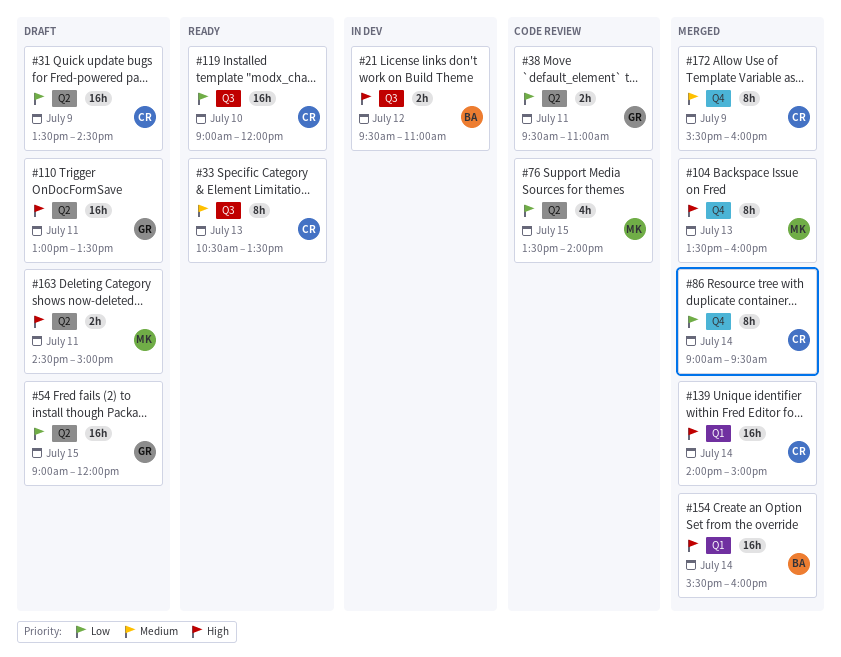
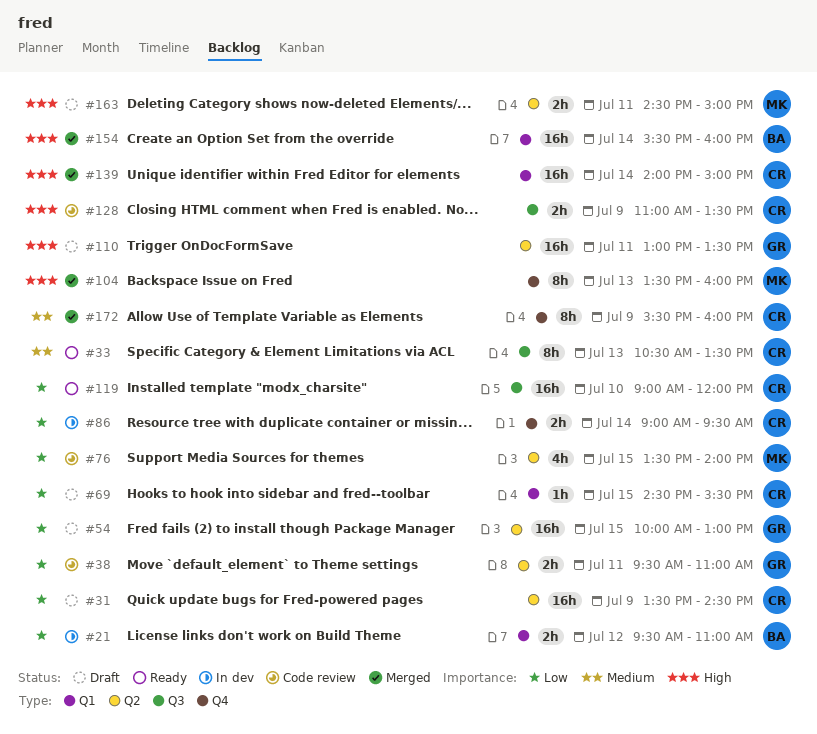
#21, priority: High -> Low
#21, label: Q3 -> Q1
#54, begins: 09:00 -> 10:00
#54, ends: 12:00 -> 13:00
#69: none -> present
#86, status: Merged -> In dev
#86, estimate: 8h -> 2h
#128: none -> present

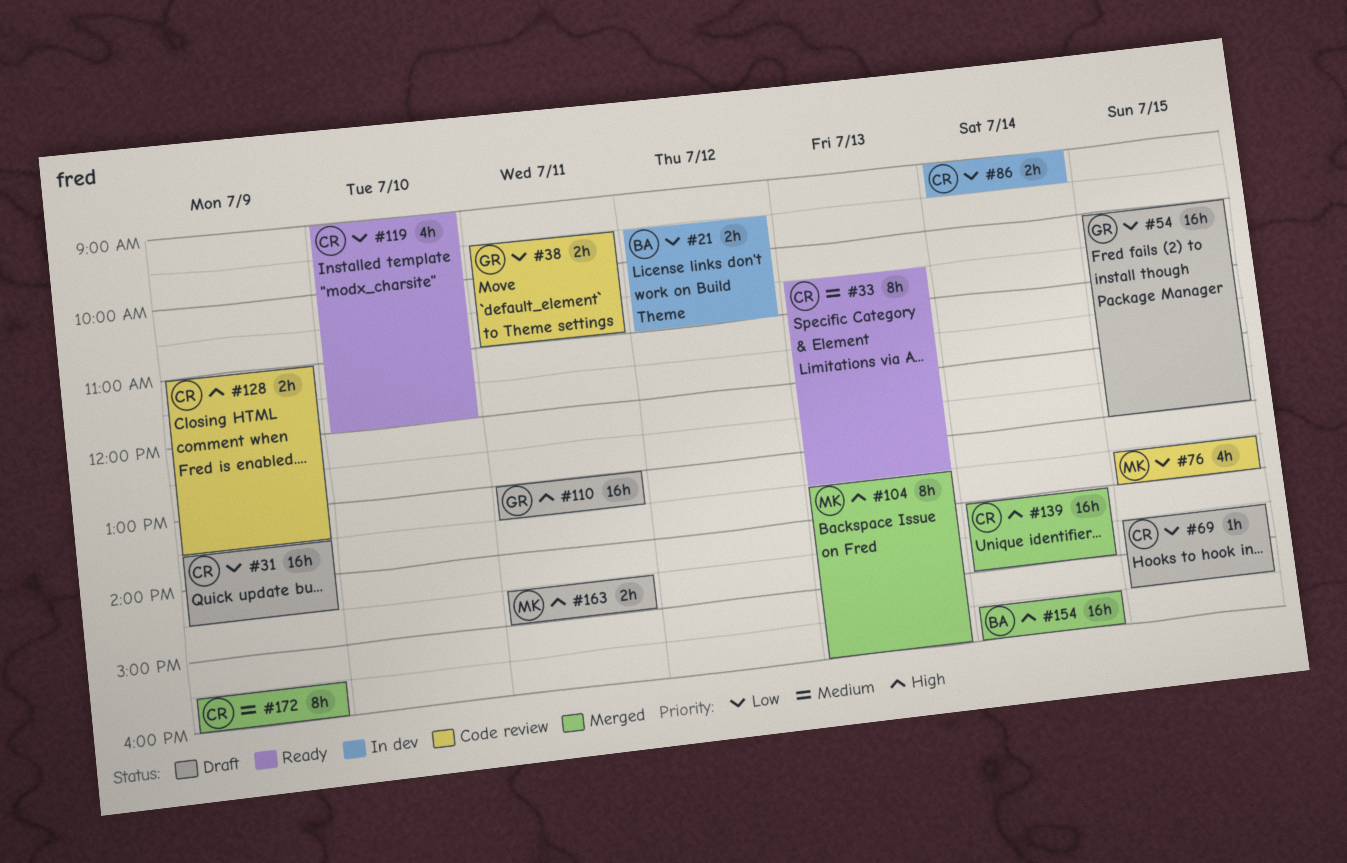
#119, estimate: 16h -> 4h

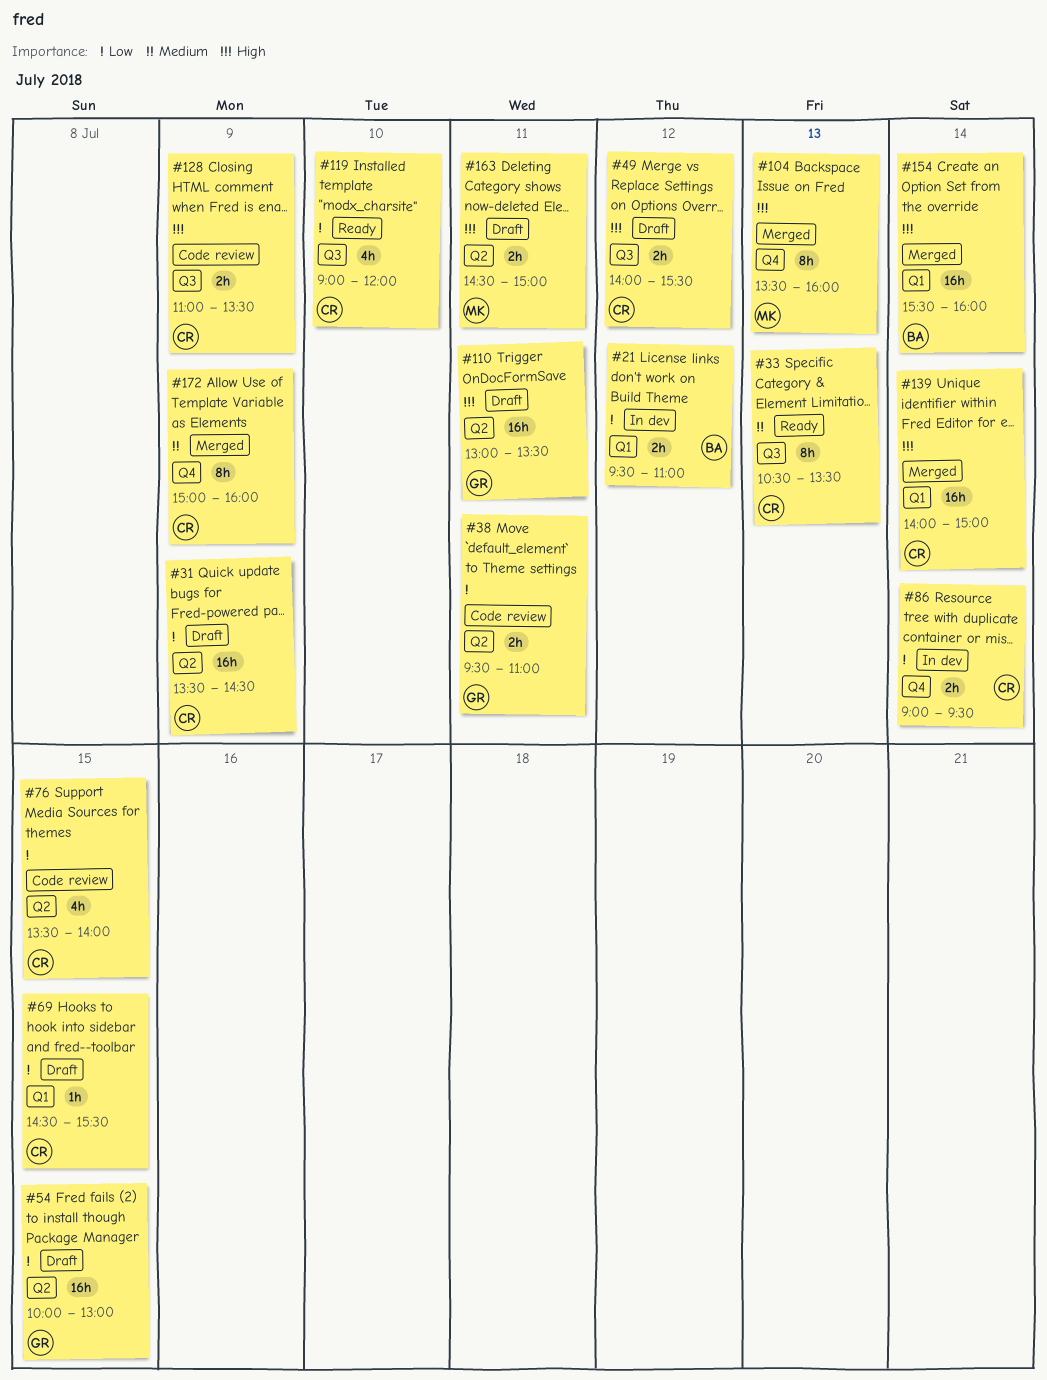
#49: none -> present
#76, owner: MK -> CR
#172, begins: 15:30 -> 15:00

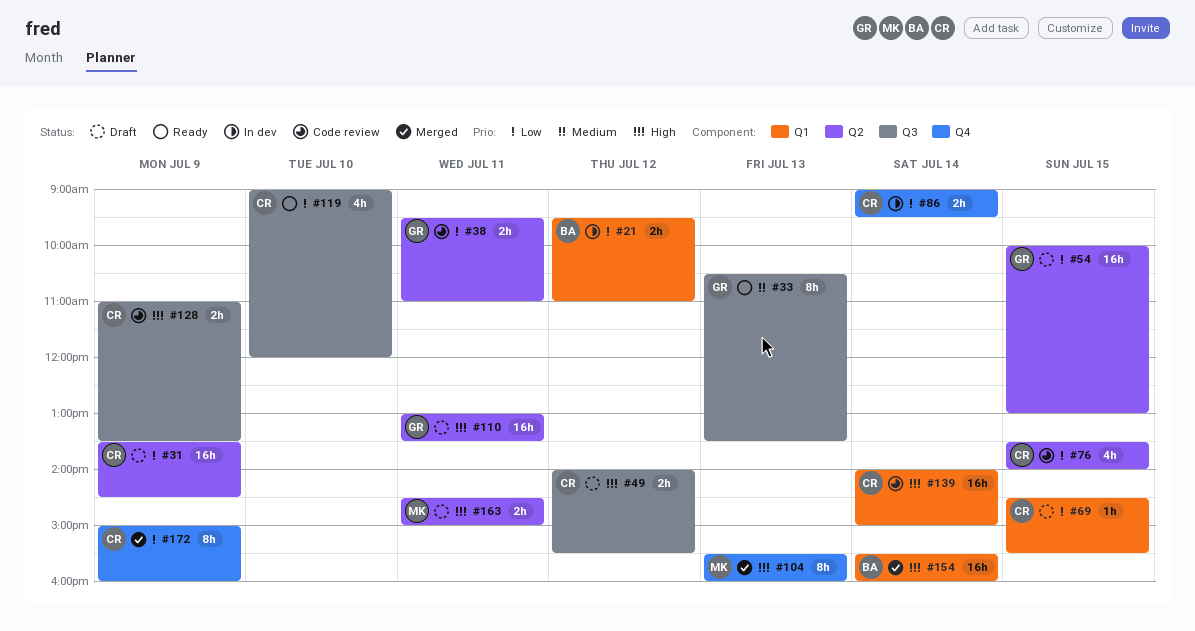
#33, owner: CR -> GR
#104, begins: 13:30 -> 15:30
#139, status: Merged -> Code review
#172, priority: Medium -> Low

